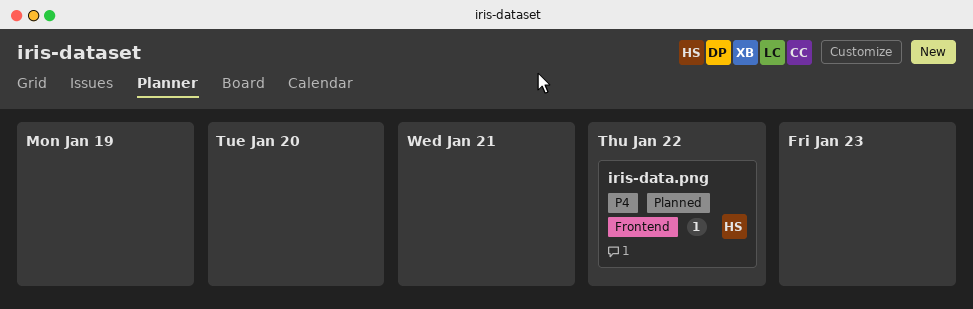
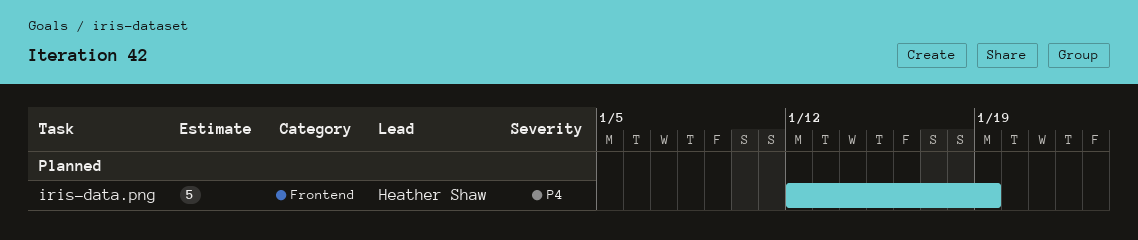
iris-data.png, estimate: 1 -> 5
iris-data.png, due: Jan 22 -> Jan 19

